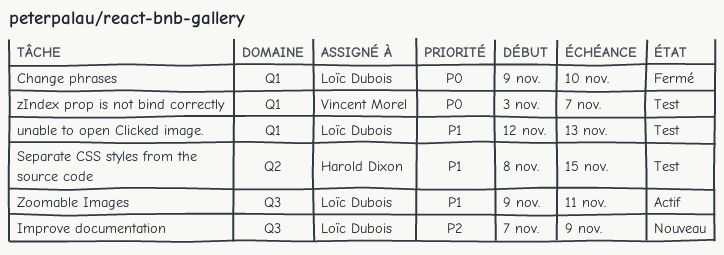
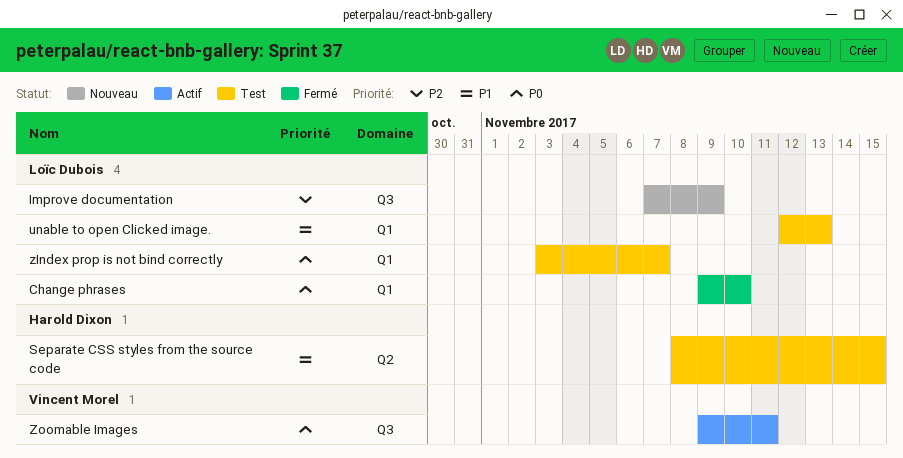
zIndex prop is not bind correctly, owner: Vincent Morel -> Loïc Dubois
Zoomable Images, owner: Loïc Dubois -> Vincent Morel
Zoomable Images, priority: P1 -> P0

